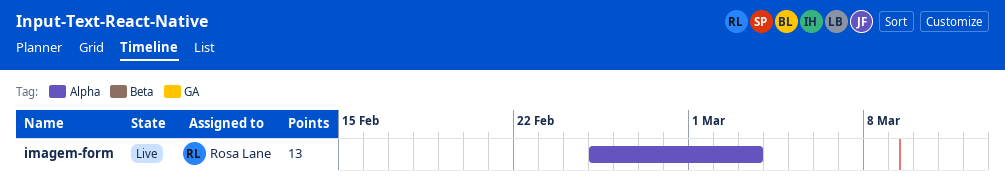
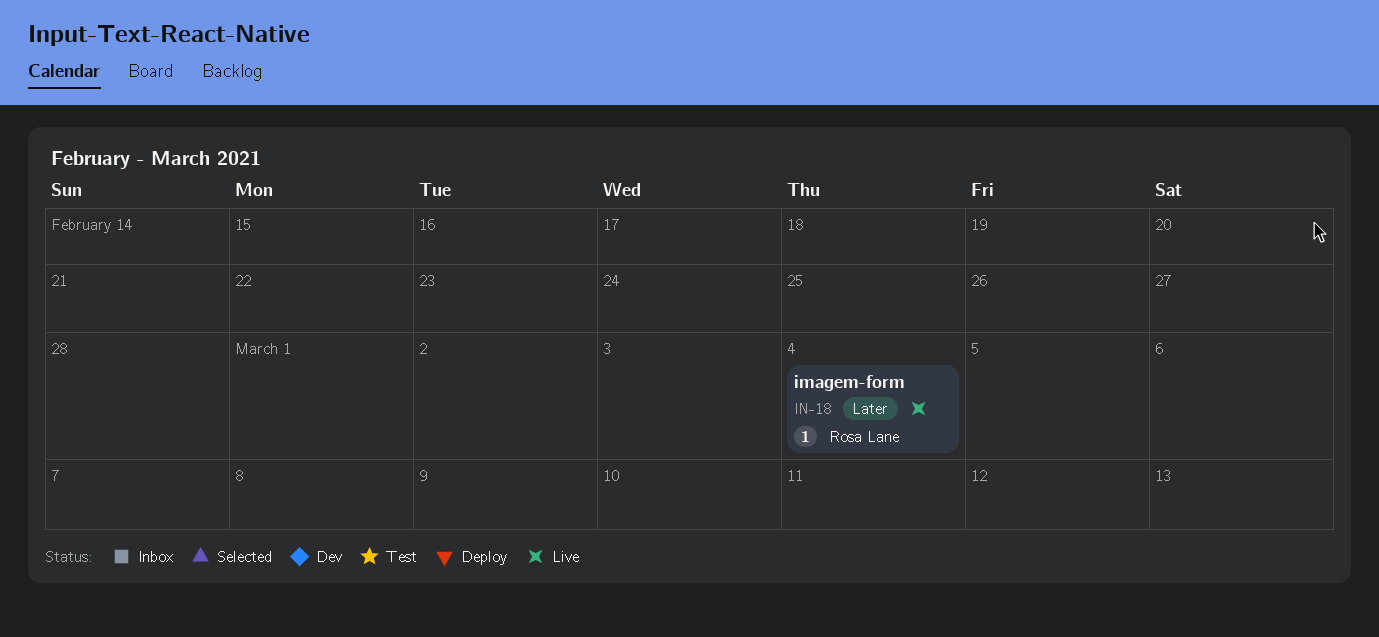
imagem-form, estimate: 13 -> 1
imagem-form, due: Mar 3 -> Mar 4

